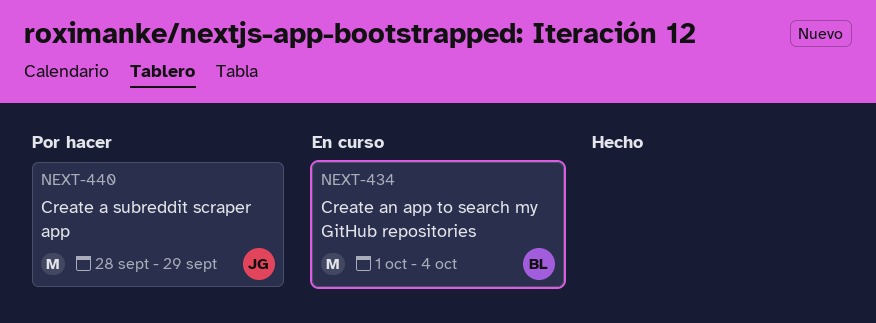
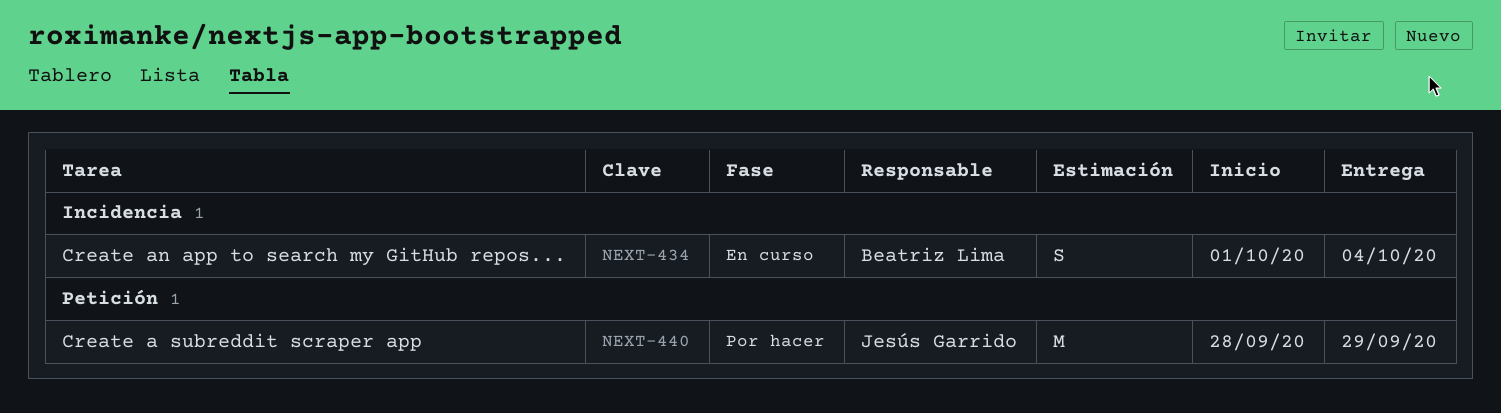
NEXT-434, estimate: M -> S

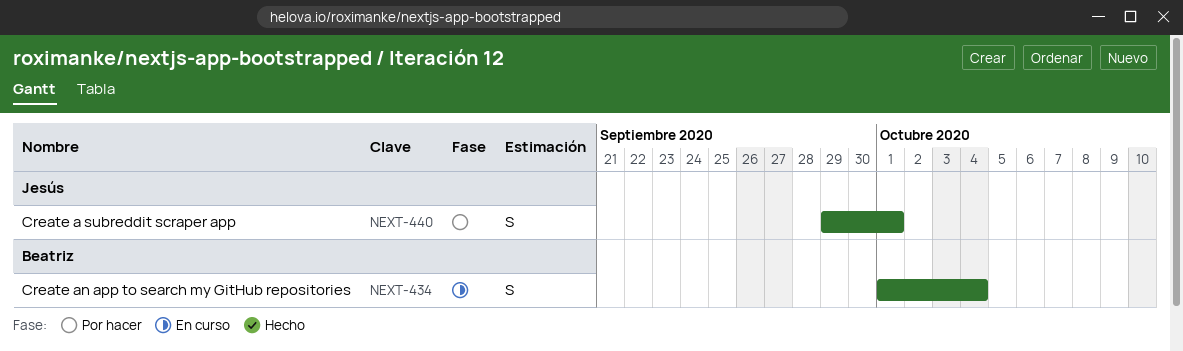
NEXT-440, estimate: M -> S
NEXT-440, start: Sep 28 -> Sep 29
NEXT-440, due: Sep 29 -> Oct 1

